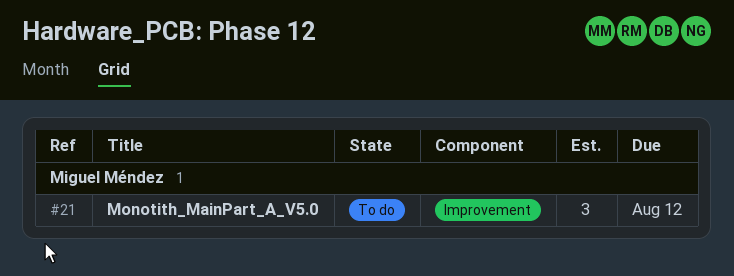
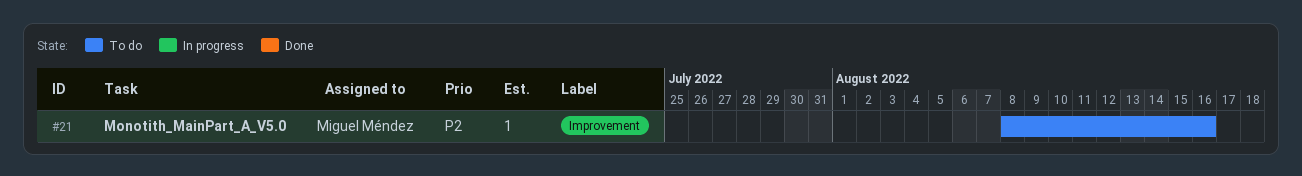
#21, estimate: 3 -> 1
#21, due: Aug 12 -> Aug 16

